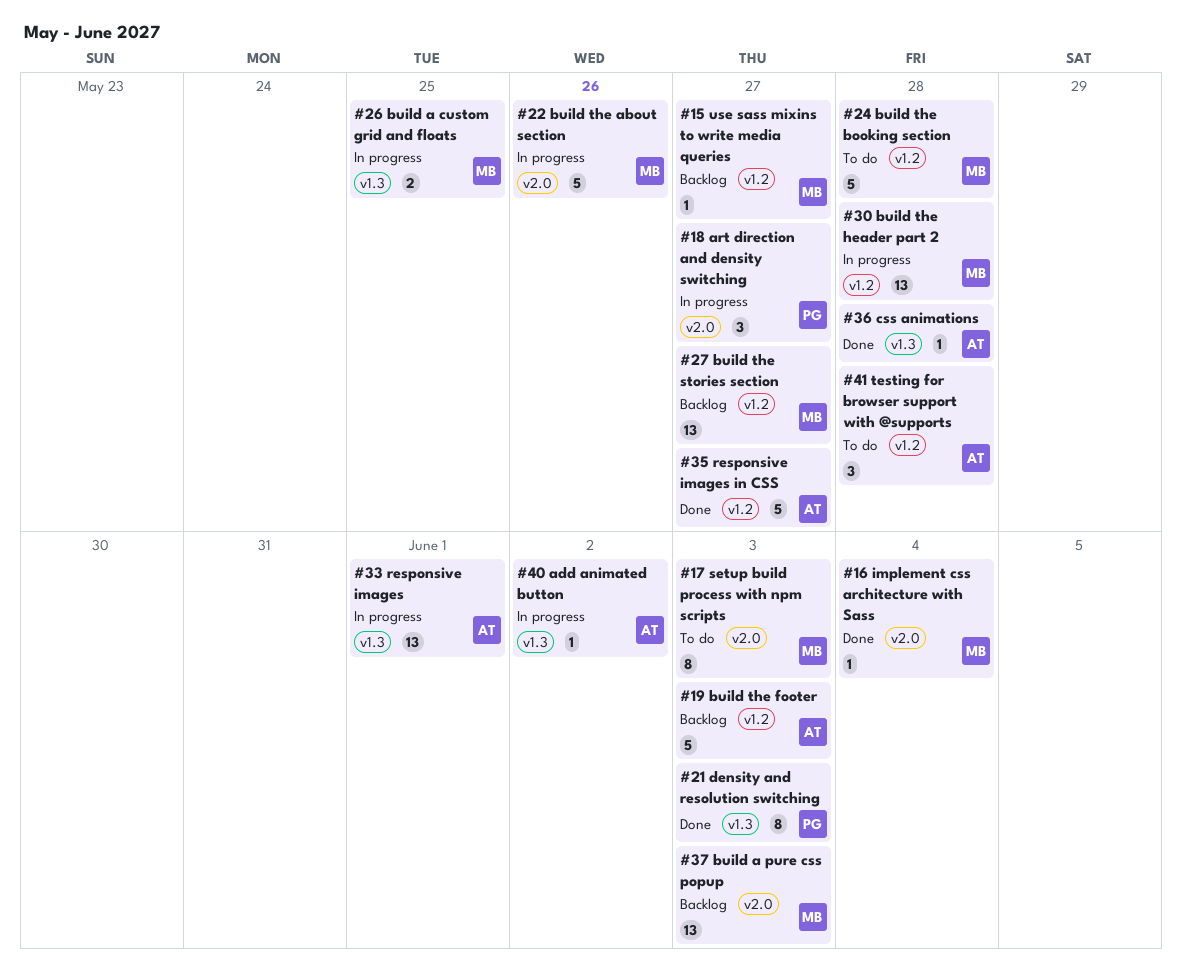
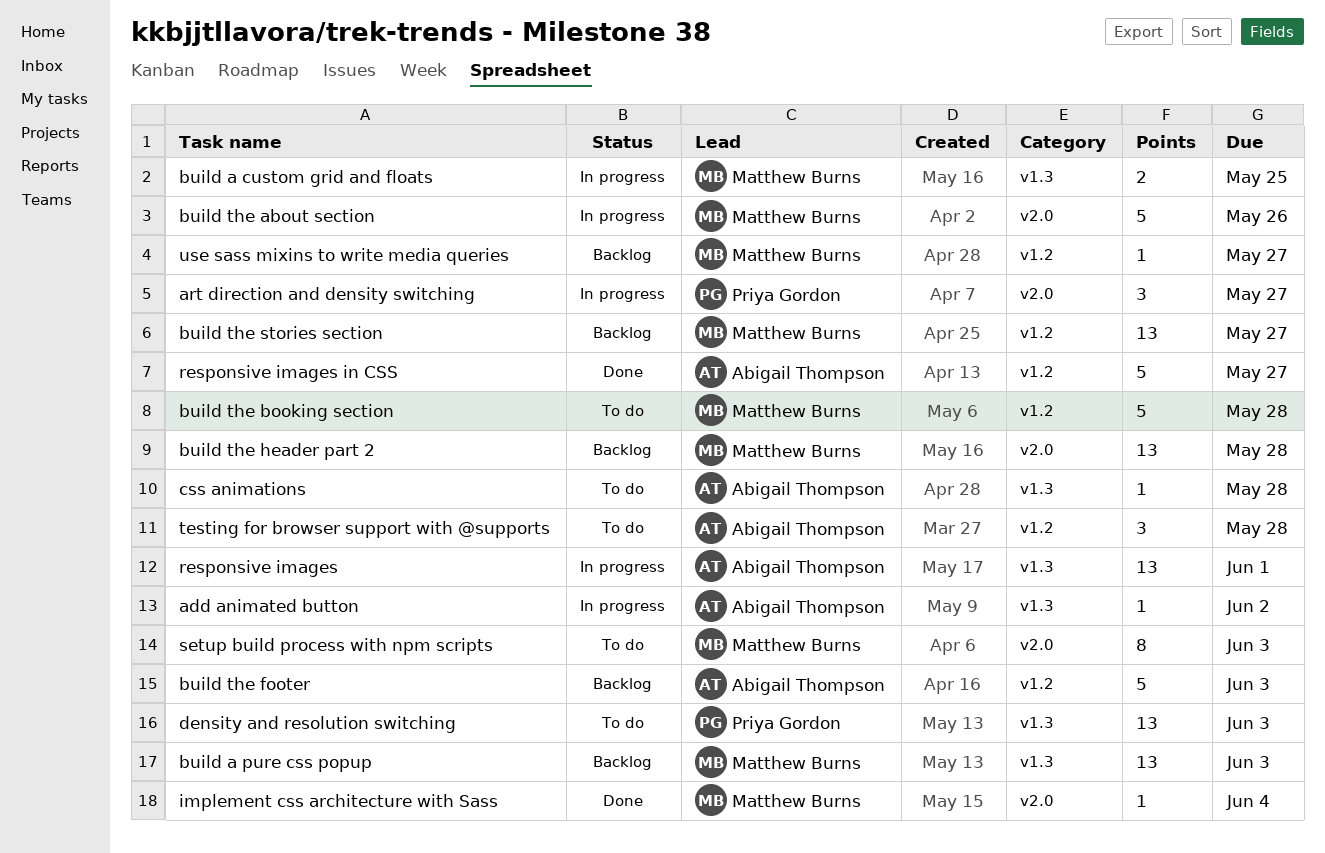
build a pure css popup, label: v2.0 -> v1.3
build the header part 2, status: In progress -> Backlog
build the header part 2, label: v1.2 -> v2.0
css animations, status: Done -> To do
density and resolution switching, status: Done -> To do
density and resolution switching, estimate: 8 -> 13

